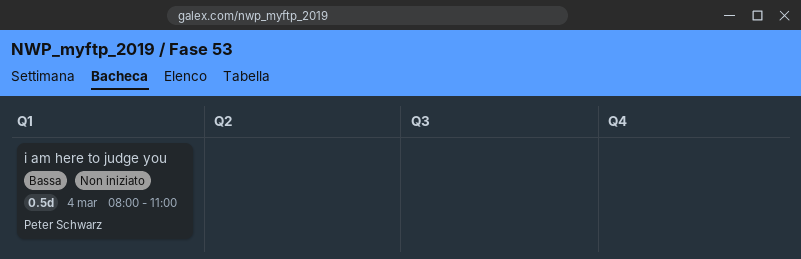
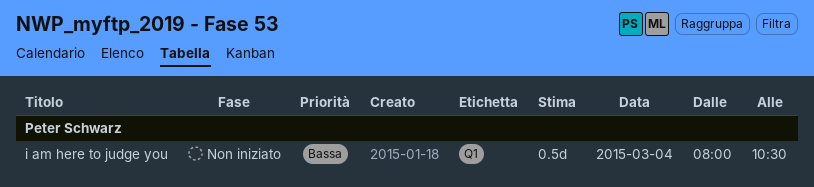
i am here to judge you, ends: 11:00 -> 10:30

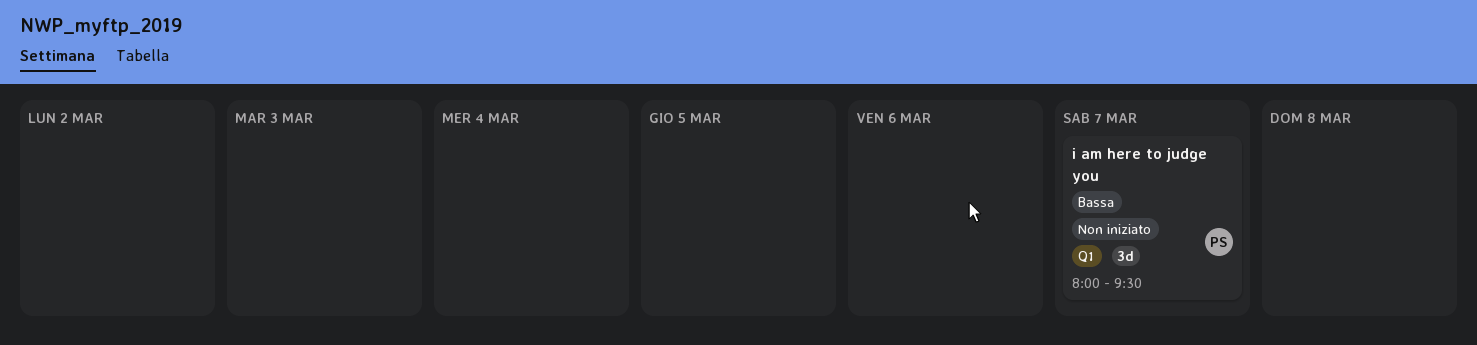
i am here to judge you, estimate: 0.5d -> 3d
i am here to judge you, day: Mar 4 -> Mar 7
i am here to judge you, ends: 10:30 -> 09:30

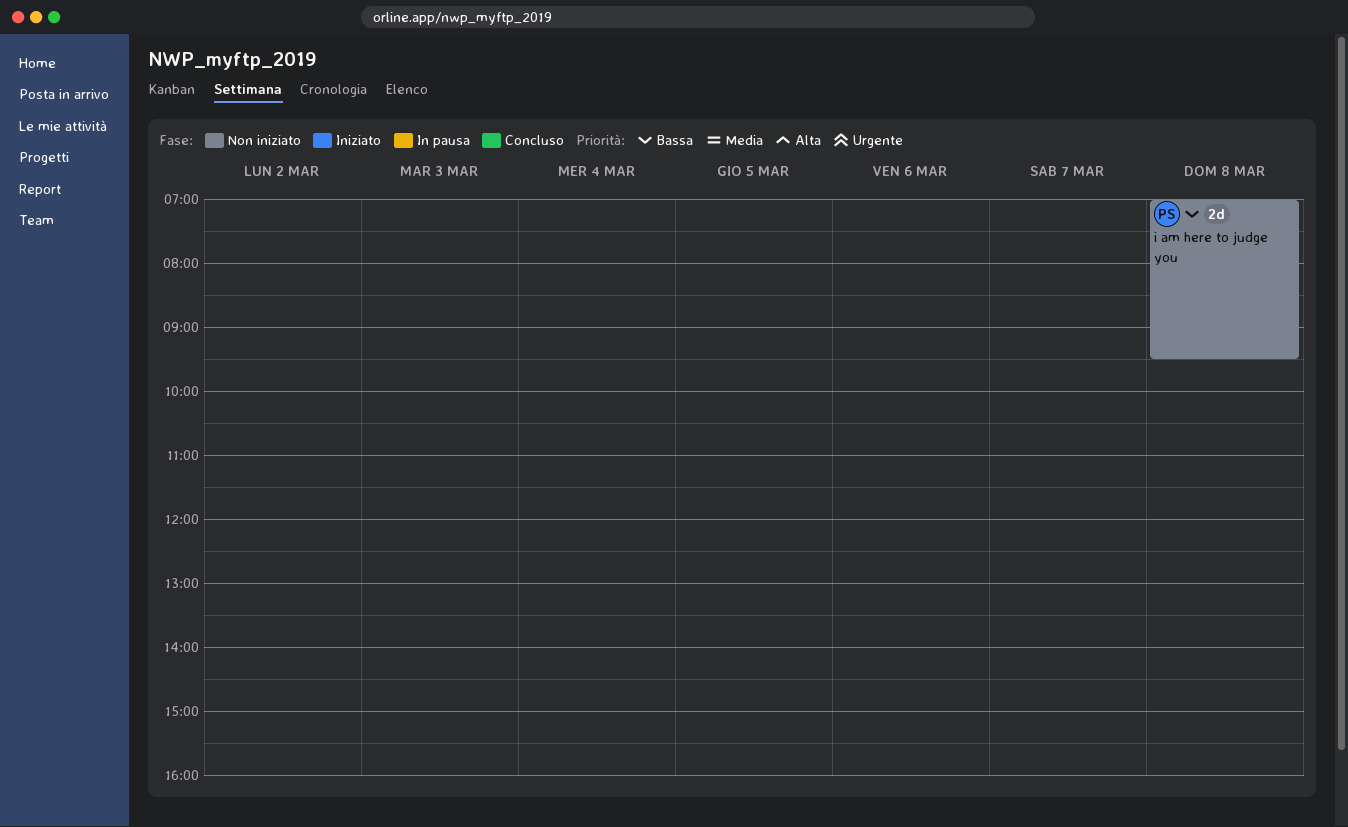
i am here to judge you, estimate: 3d -> 2d
i am here to judge you, day: Mar 7 -> Mar 8
i am here to judge you, begins: 08:00 -> 07:00

